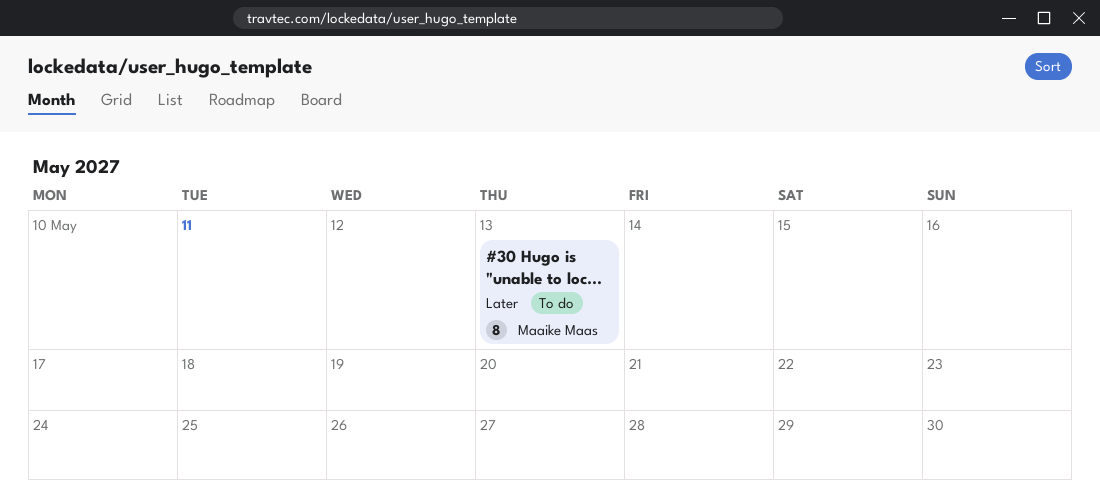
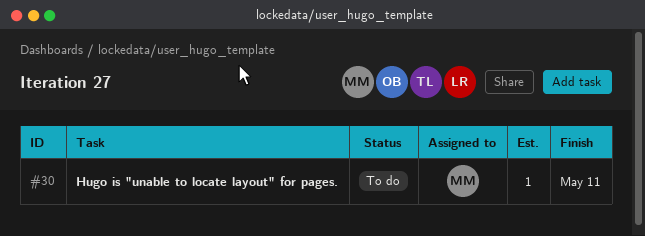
#30, estimate: 8 -> 1
#30, due: May 13 -> May 11

